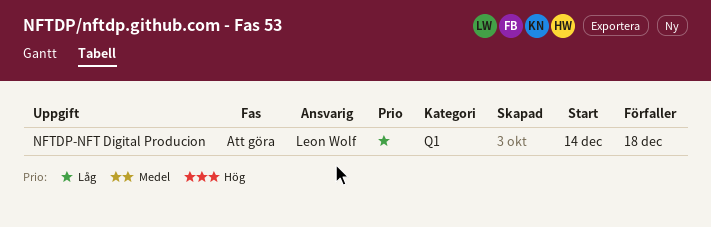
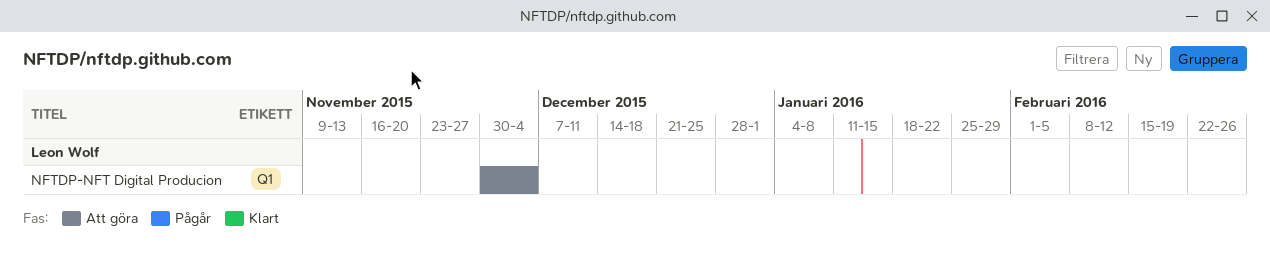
NFTDP-NFT Digital Producion, start: Dec 14 -> Nov 30
NFTDP-NFT Digital Producion, due: Dec 18 -> Dec 4

